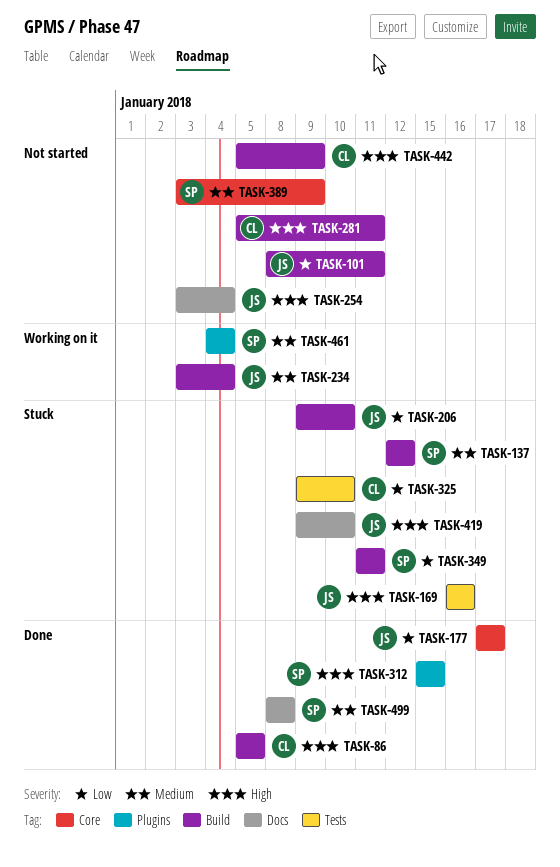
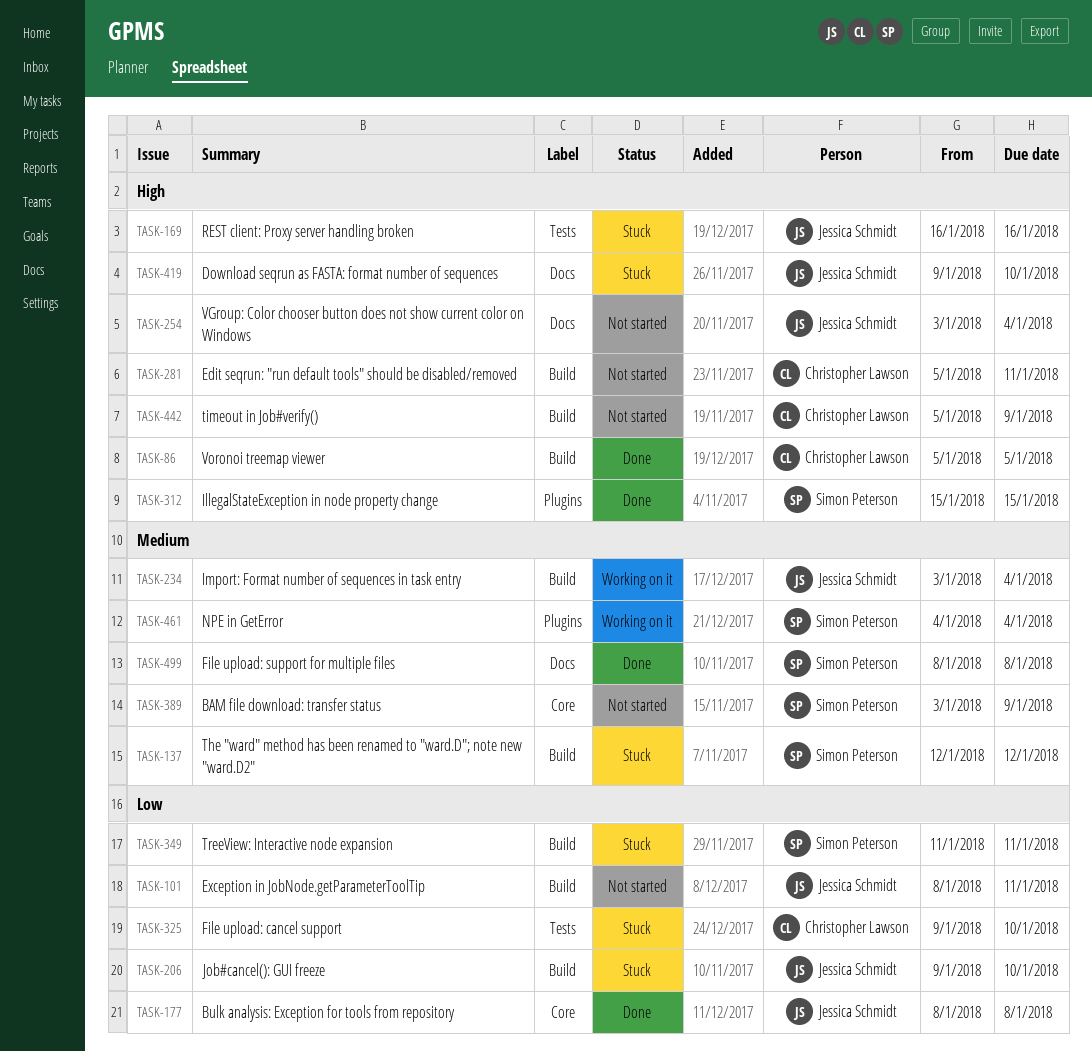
TASK-177, start: Jan 17 -> Jan 8
TASK-177, due: Jan 17 -> Jan 8

